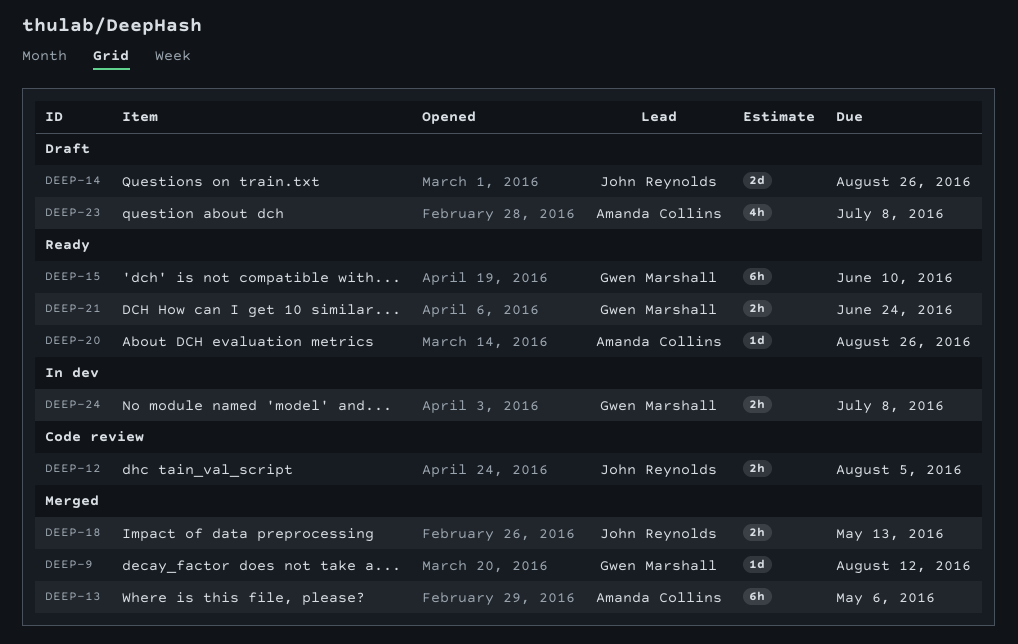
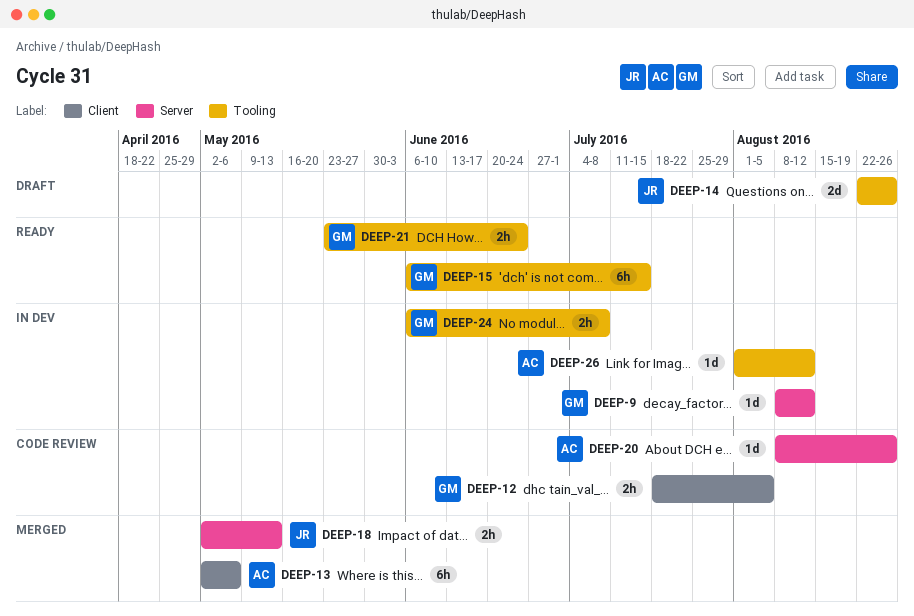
DEEP-9, status: Merged -> In dev
DEEP-12, owner: John Reynolds -> Gwen Marshall
DEEP-15, due: Jun 10 -> Jul 15
DEEP-20, status: Ready -> Code review
DEEP-23: present -> none
DEEP-26: none -> present

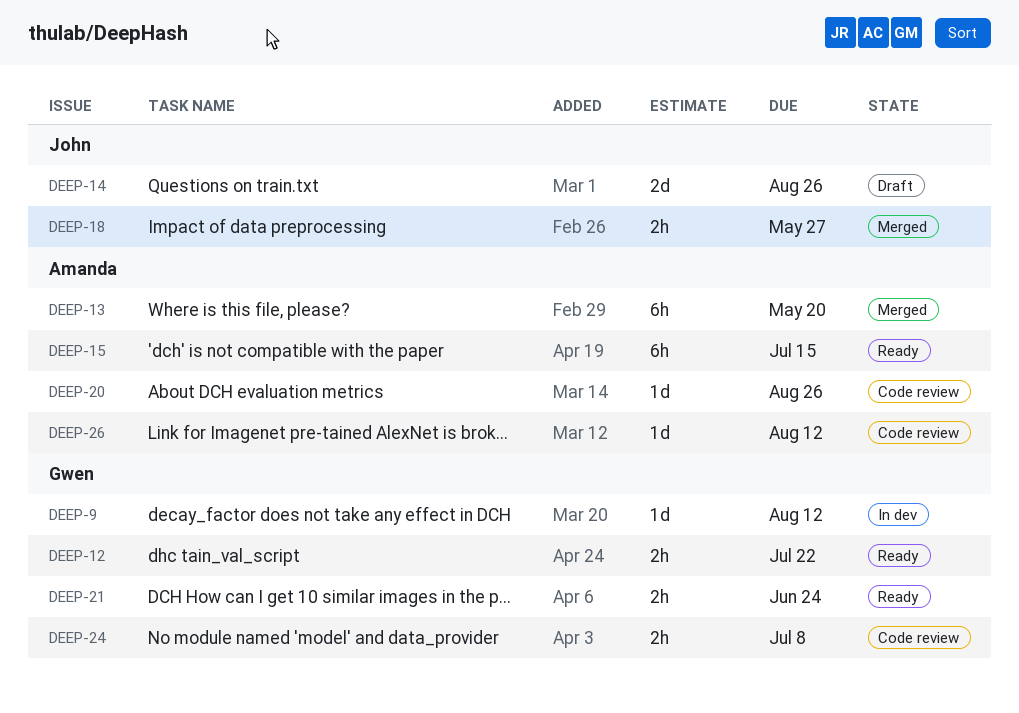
DEEP-12, status: Code review -> Ready
DEEP-12, due: Aug 5 -> Jul 22
DEEP-13, due: May 6 -> May 20
DEEP-15, owner: Gwen -> Amanda
DEEP-18, due: May 13 -> May 27
DEEP-24, status: In dev -> Code review
DEEP-26, status: In dev -> Code review

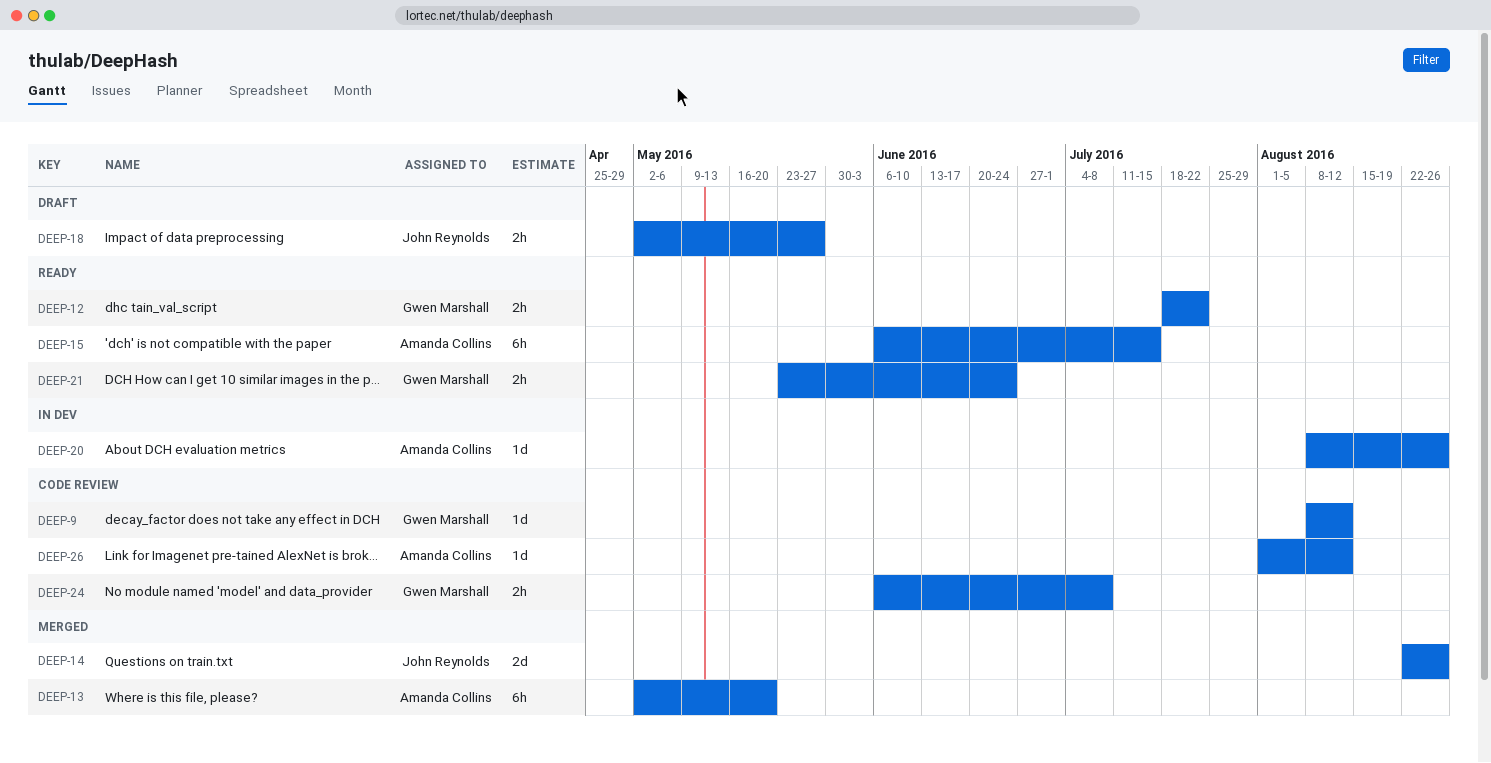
DEEP-9, status: In dev -> Code review
DEEP-14, status: Draft -> Merged
DEEP-18, status: Merged -> Draft
DEEP-20, status: Code review -> In dev

